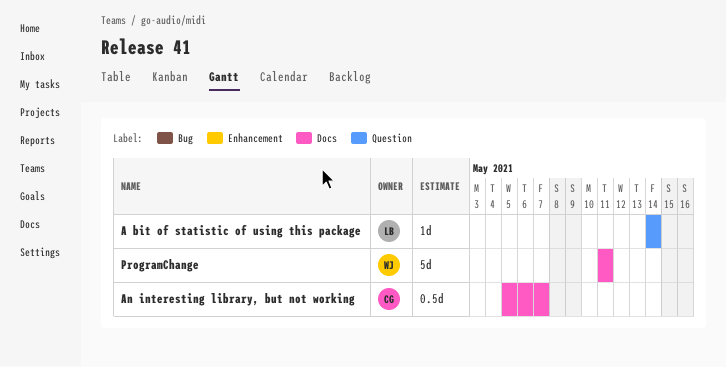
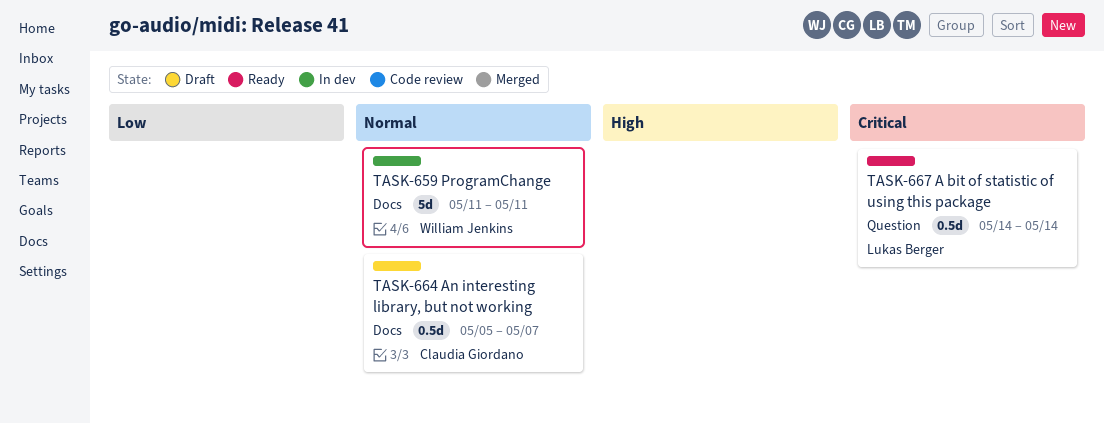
A bit of statistic of using this package, estimate: 1d -> 0.5d

